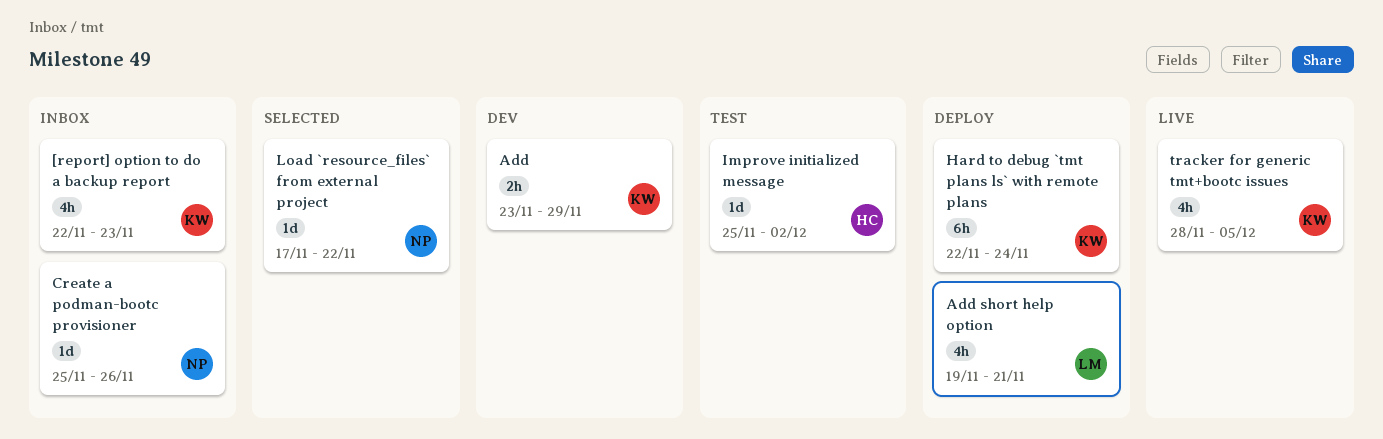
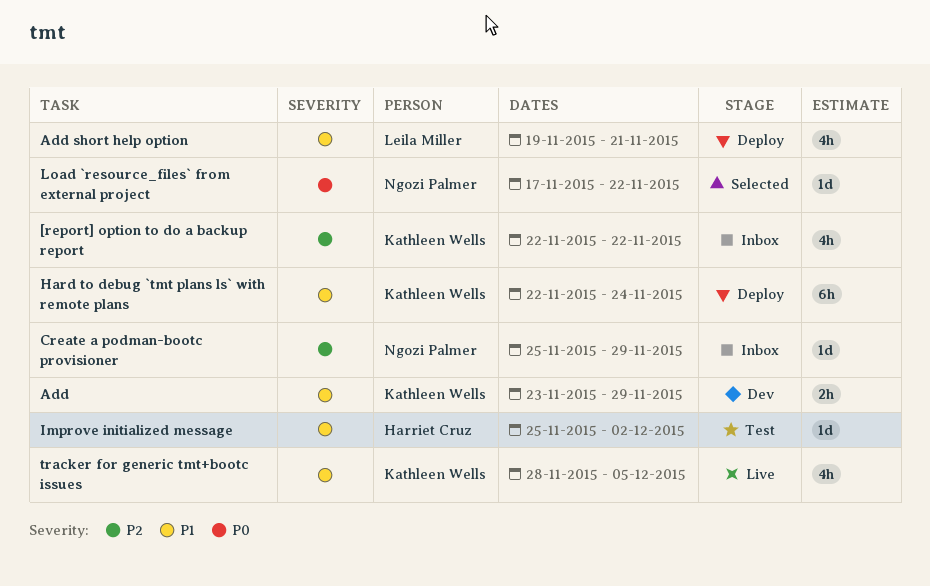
[report] option to do a backup report, due: Nov 23 -> Nov 22
Create a podman-bootc provisioner, due: Nov 26 -> Nov 29

